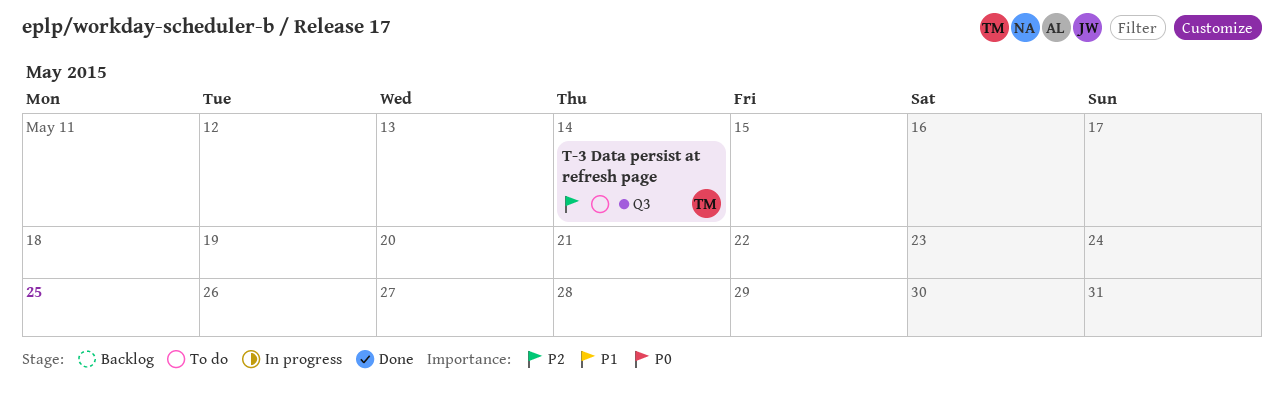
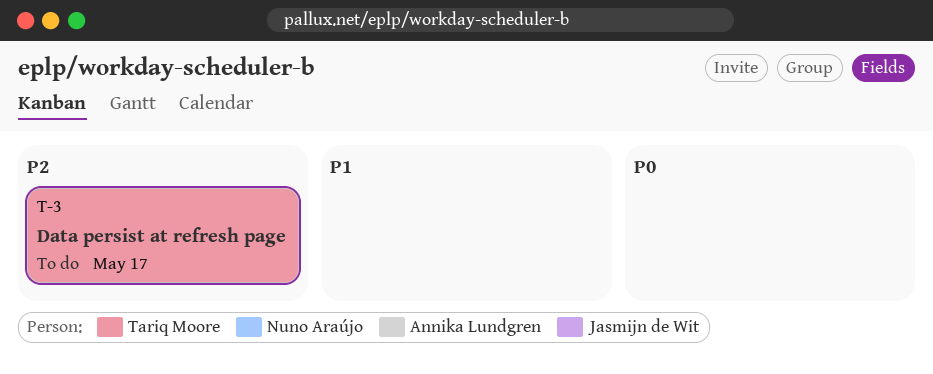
T-3, due: May 14 -> May 17

